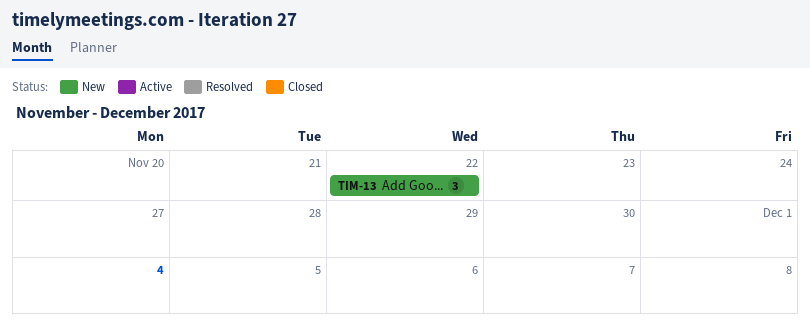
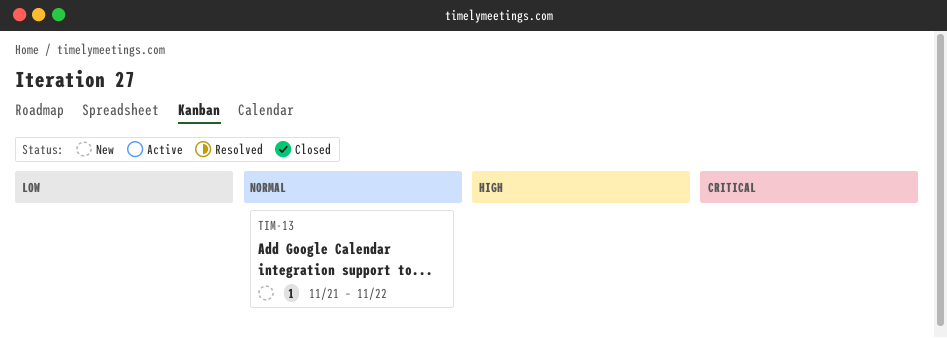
TIM-13, estimate: 3 -> 1
TIM-13, start: Nov 22 -> Nov 21

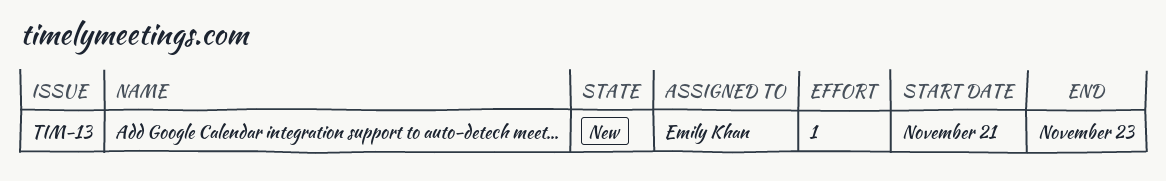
TIM-13, due: Nov 22 -> Nov 23

